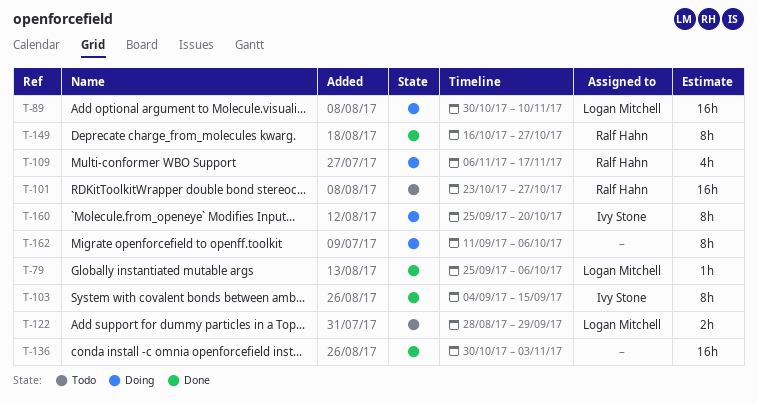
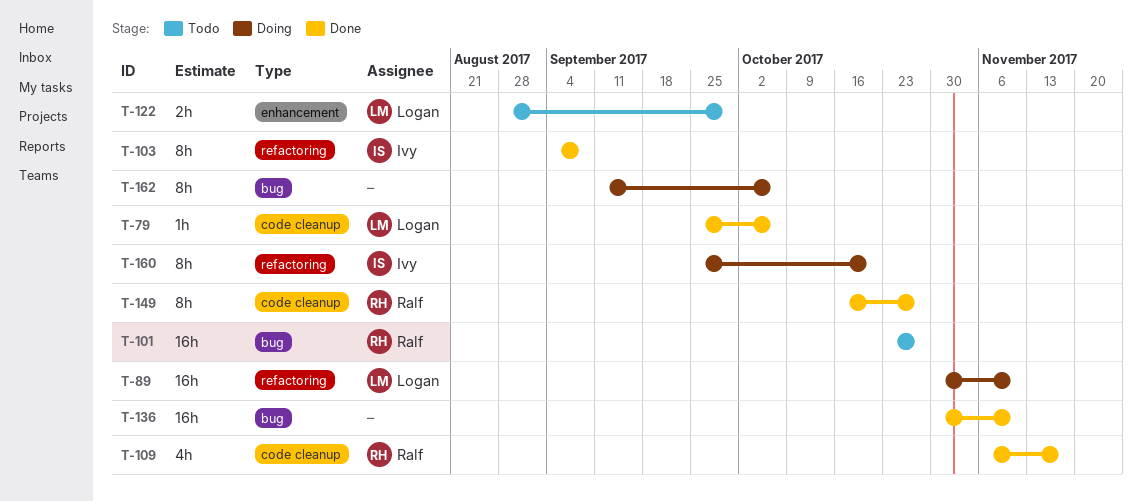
T-103, due: Sep 15 -> Sep 8
T-109, status: Doing -> Done
T-136, due: Nov 3 -> Nov 10

